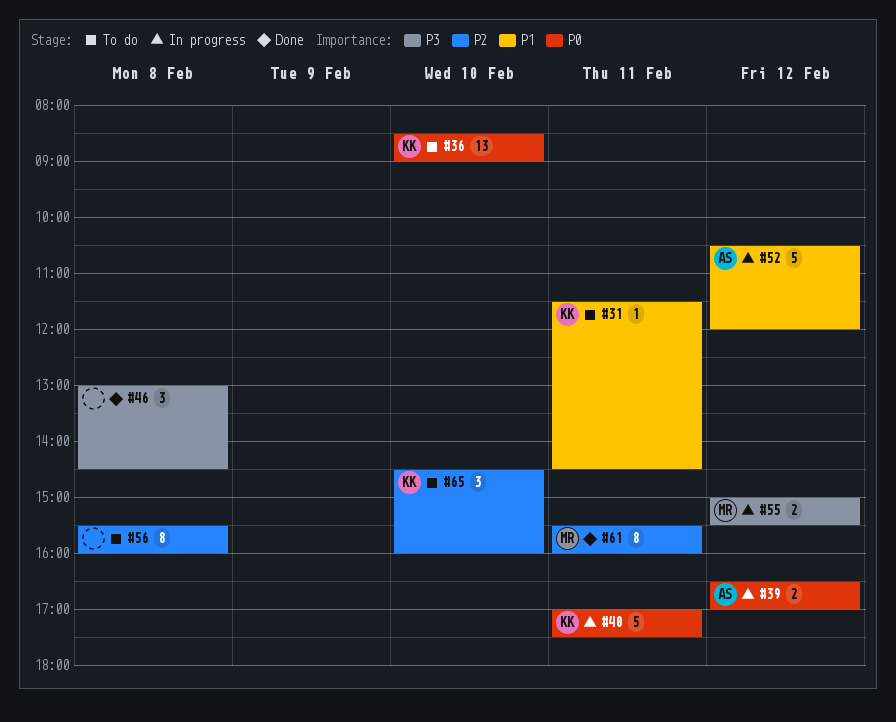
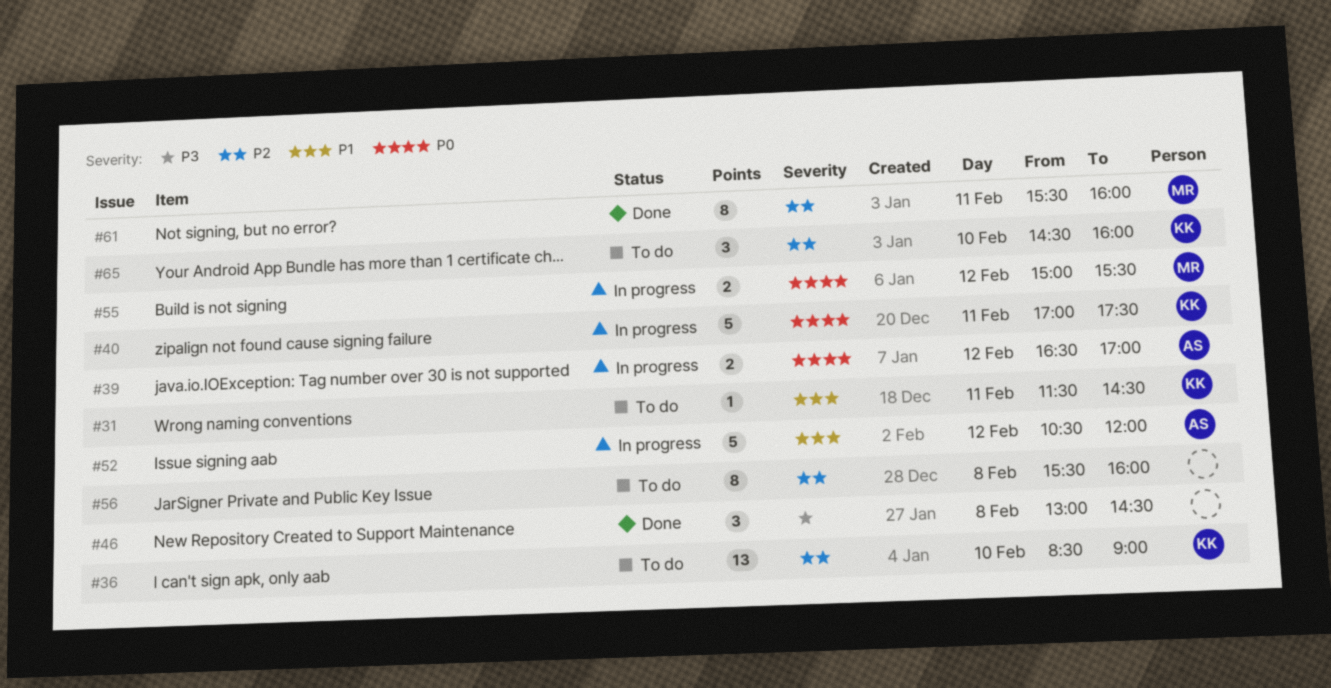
#36, priority: P0 -> P2
#55, priority: P3 -> P0

